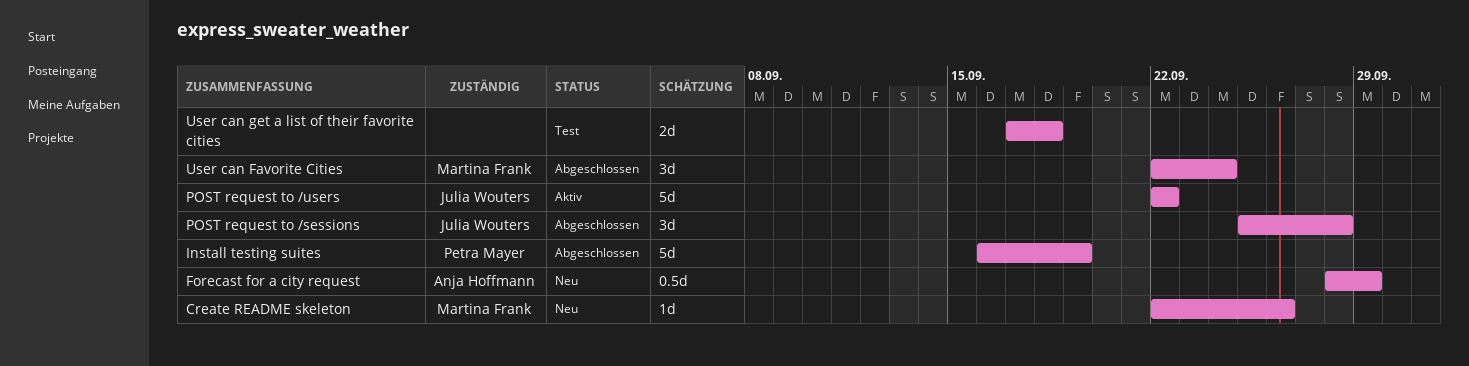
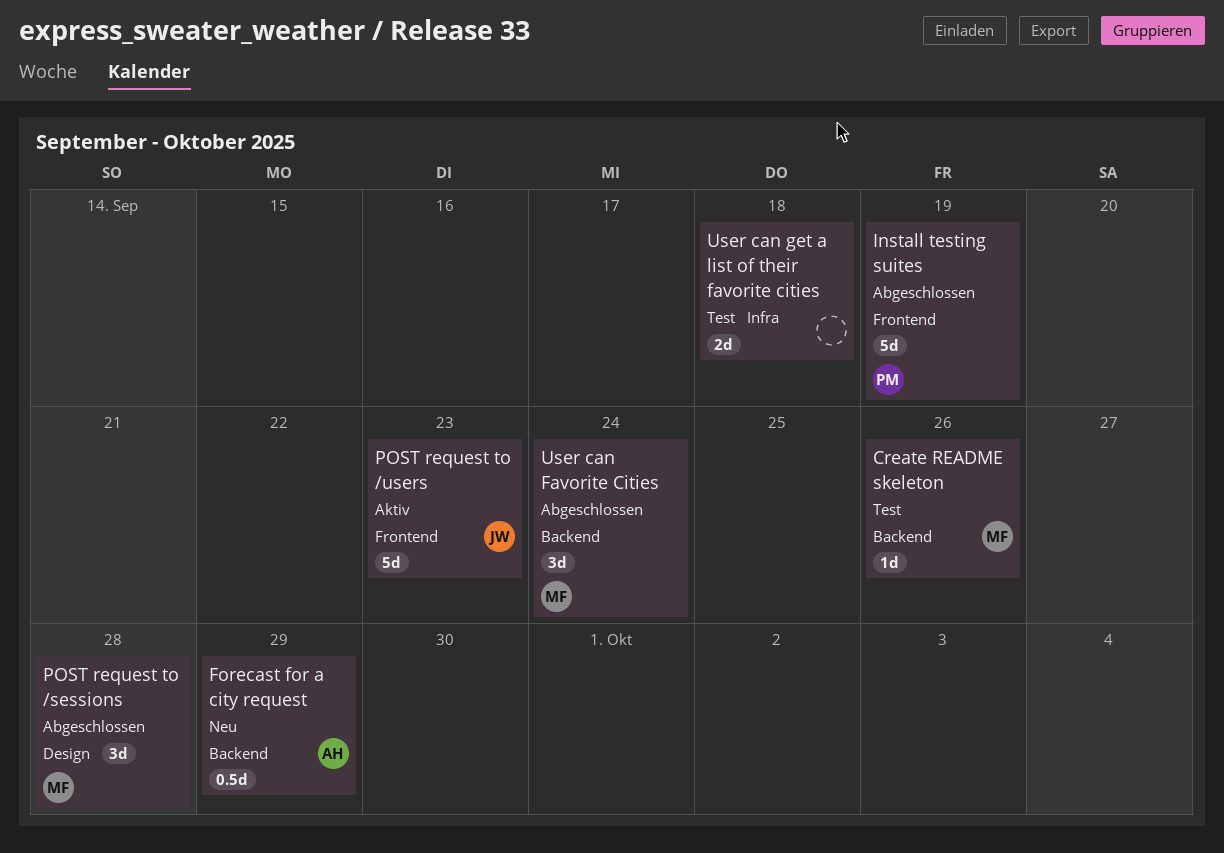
Create README skeleton, status: Neu -> Test
POST request to /sessions, owner: Julia Wouters -> Martina Frank
POST request to /users, due: Sep 22 -> Sep 23

